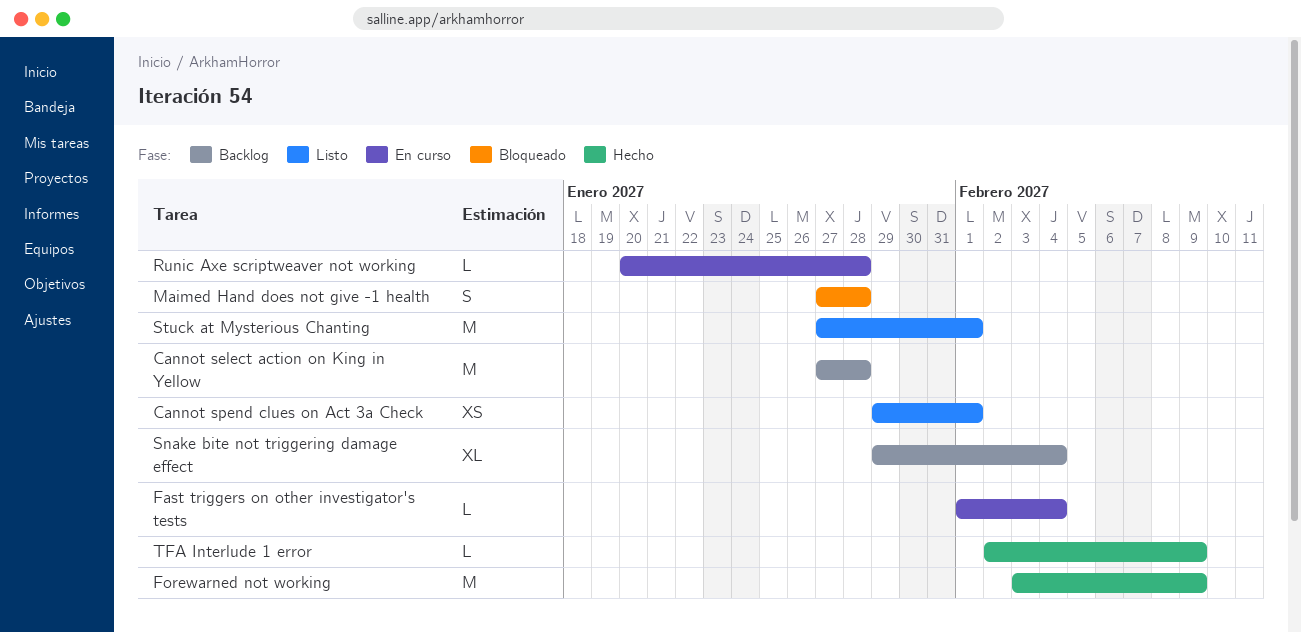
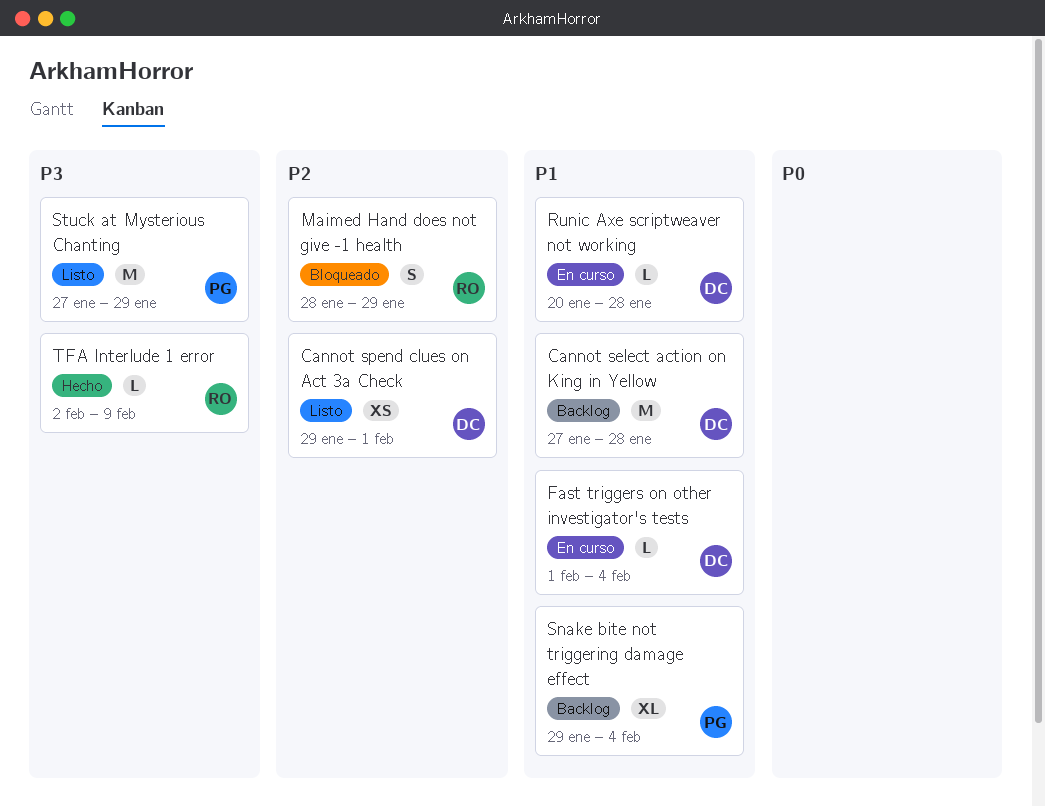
Forewarned not working: present -> none
Maimed Hand does not give -1 health, start: Jan 27 -> Jan 28
Maimed Hand does not give -1 health, due: Jan 28 -> Jan 29
Stuck at Mysterious Chanting, due: Feb 1 -> Jan 29

